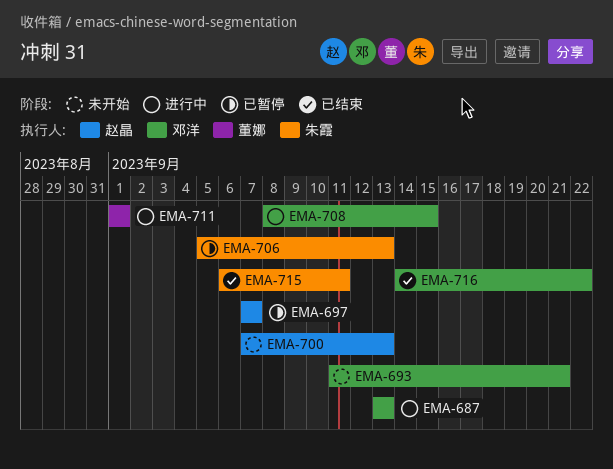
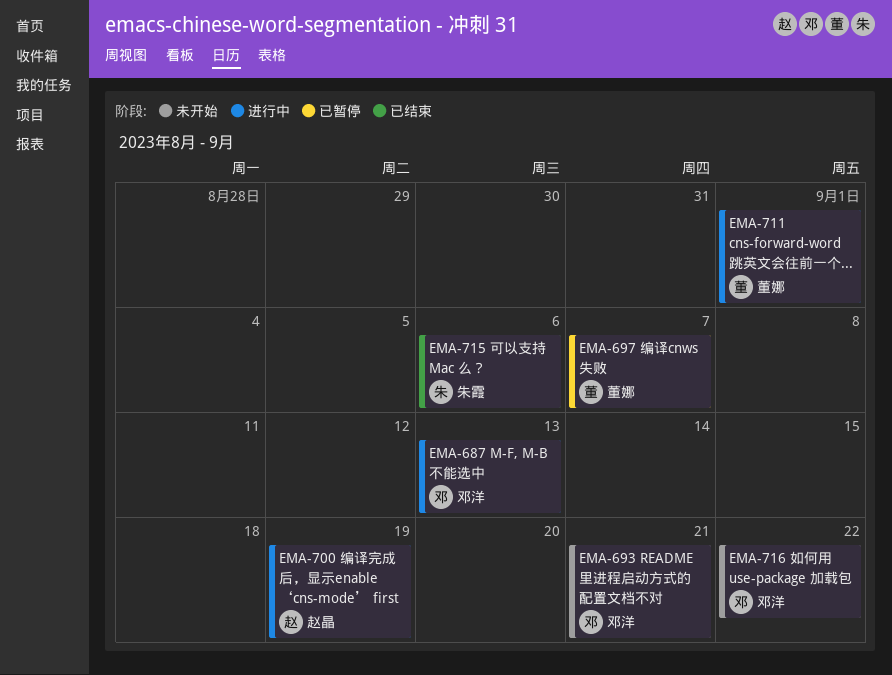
EMA-697, owner: 赵晶 -> 董娜
EMA-700, status: 未开始 -> 进行中
EMA-700, due: Sep 13 -> Sep 19
EMA-706: present -> none
EMA-708: present -> none
EMA-715, due: Sep 11 -> Sep 6
EMA-716, status: 已结束 -> 未开始

